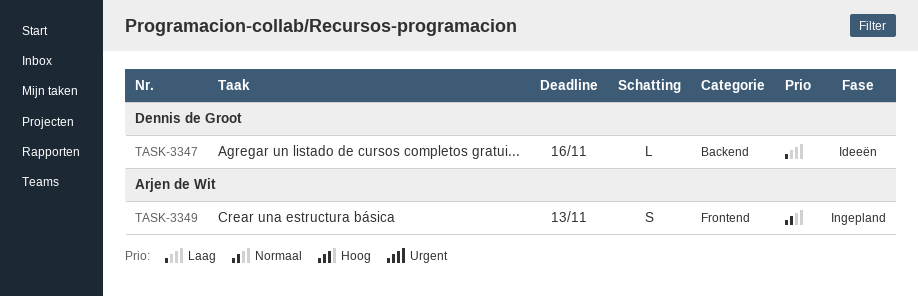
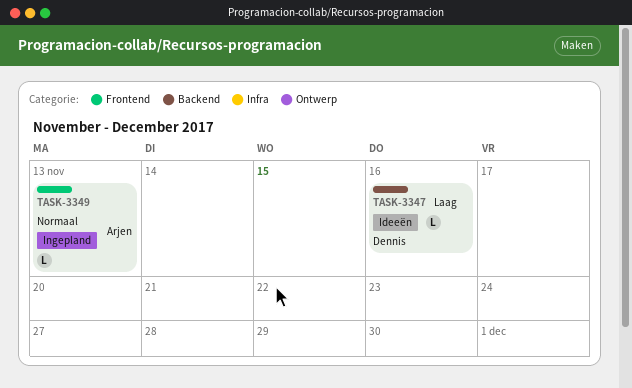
TASK-3349, estimate: S -> L

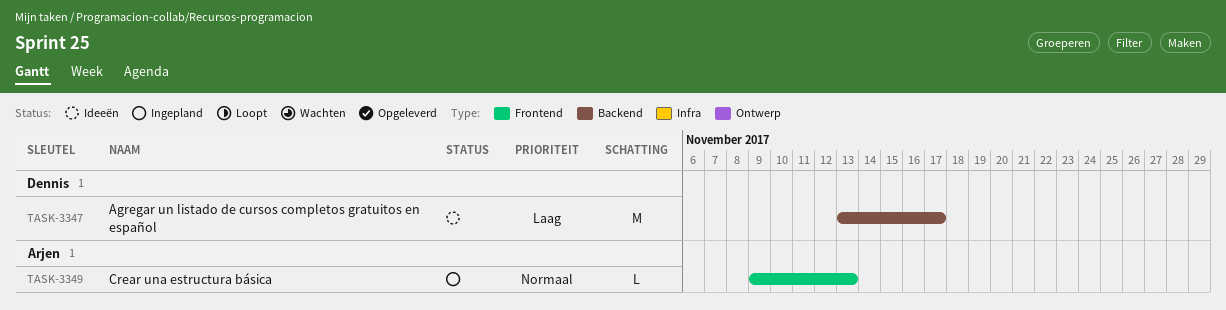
TASK-3347, estimate: L -> M
TASK-3347, due: Nov 16 -> Nov 17

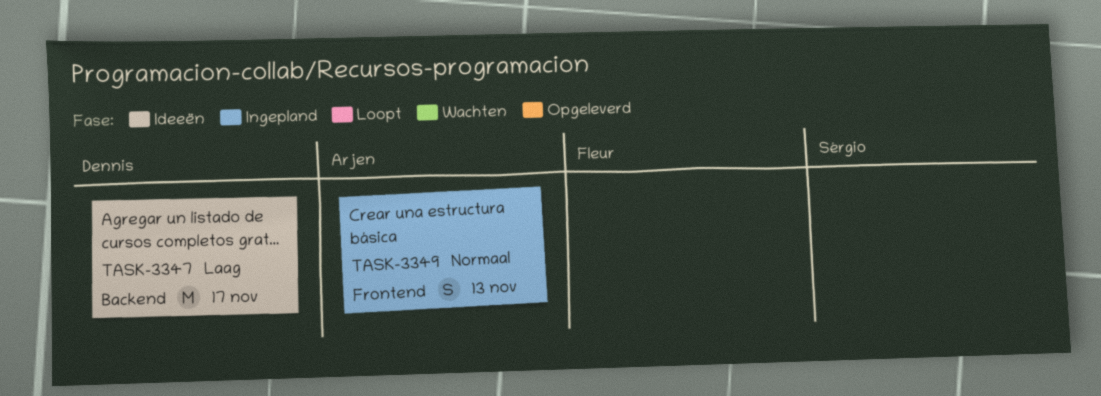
TASK-3349, estimate: L -> S

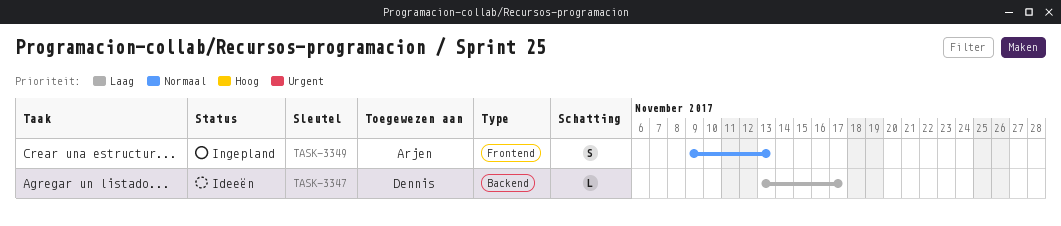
TASK-3347, estimate: M -> L

